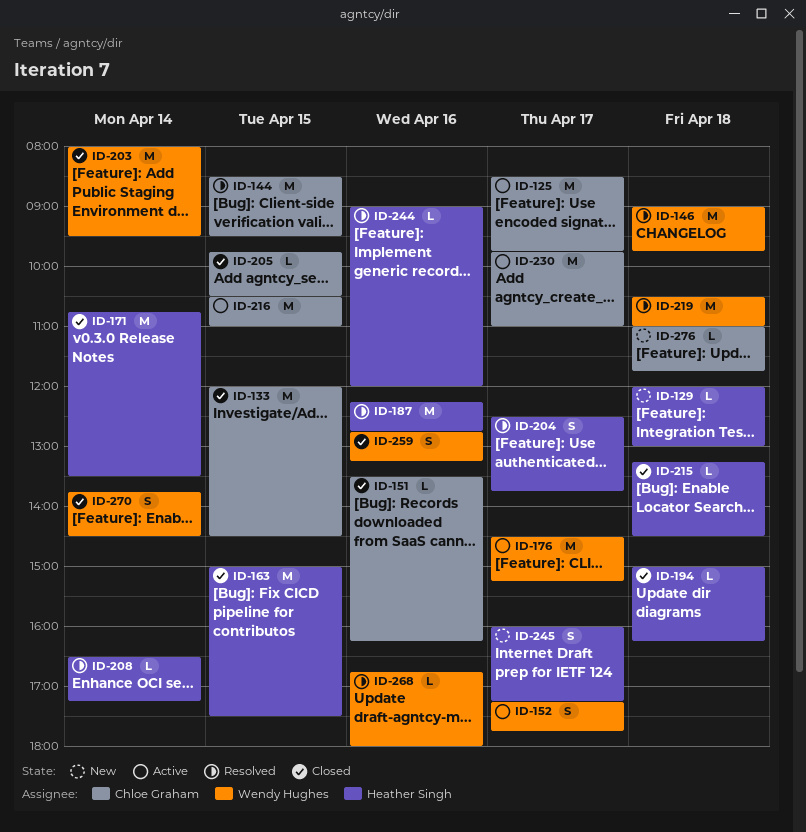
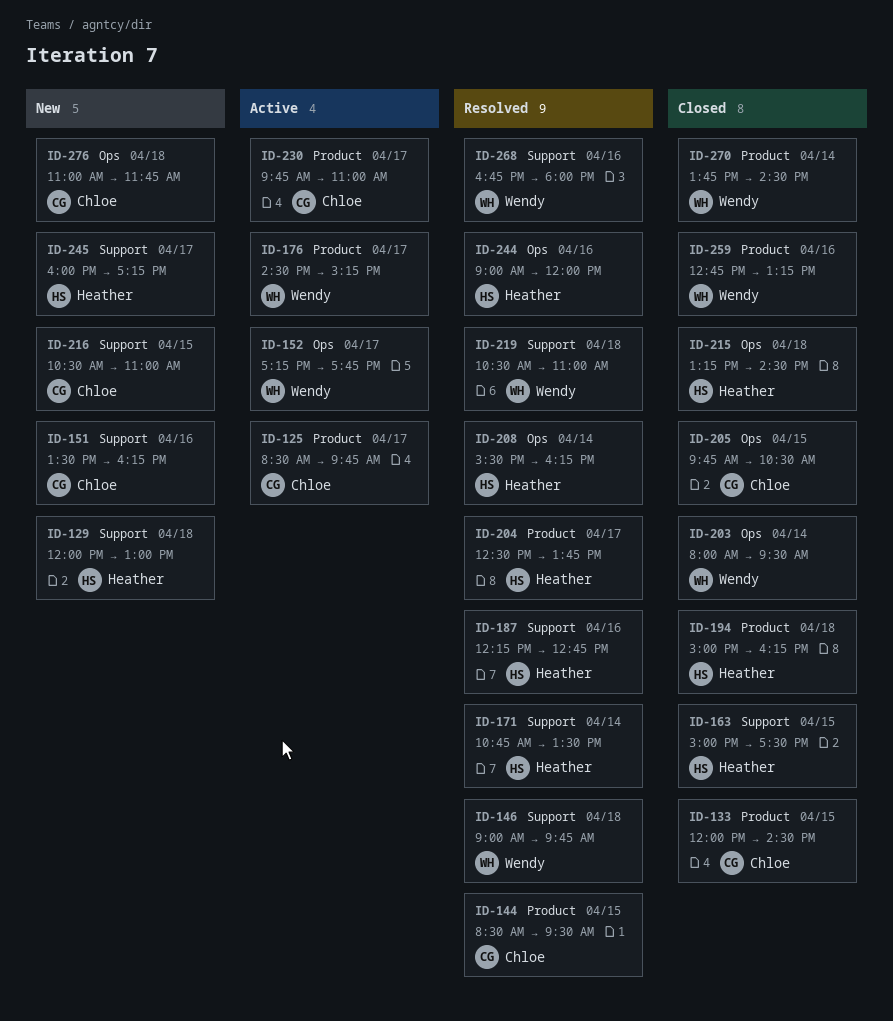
ID-151, status: Closed -> New
ID-171, status: Closed -> Resolved
ID-208, begins: 16:30 -> 15:30
ID-208, ends: 17:15 -> 16:15
ID-216, status: Active -> New

